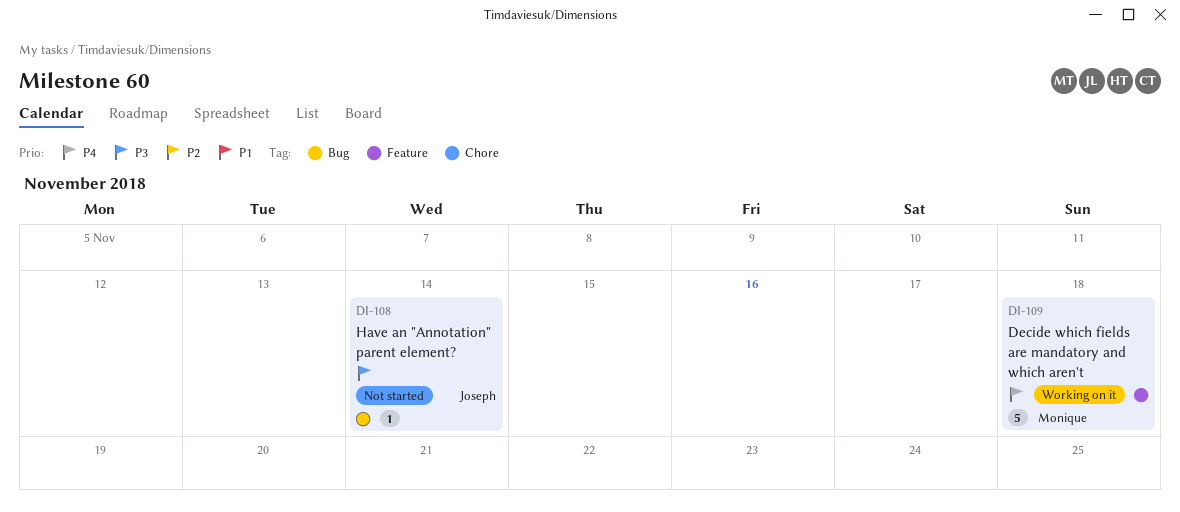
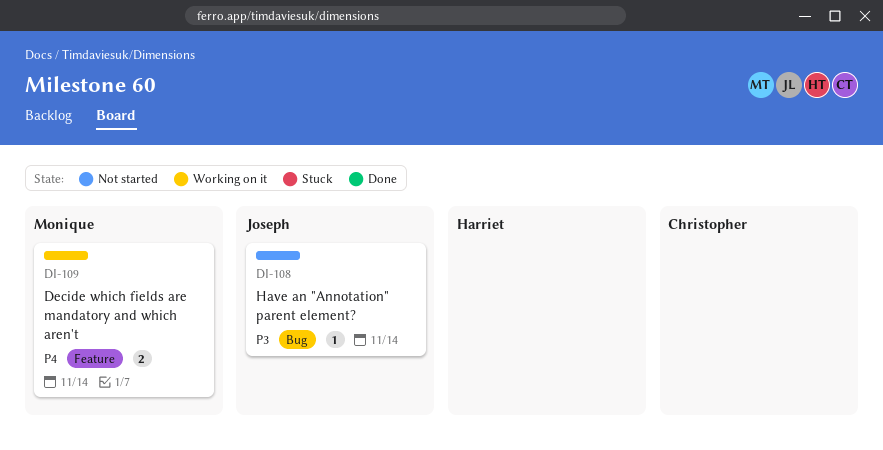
DI-109, estimate: 5 -> 2
DI-109, due: Nov 18 -> Nov 14

